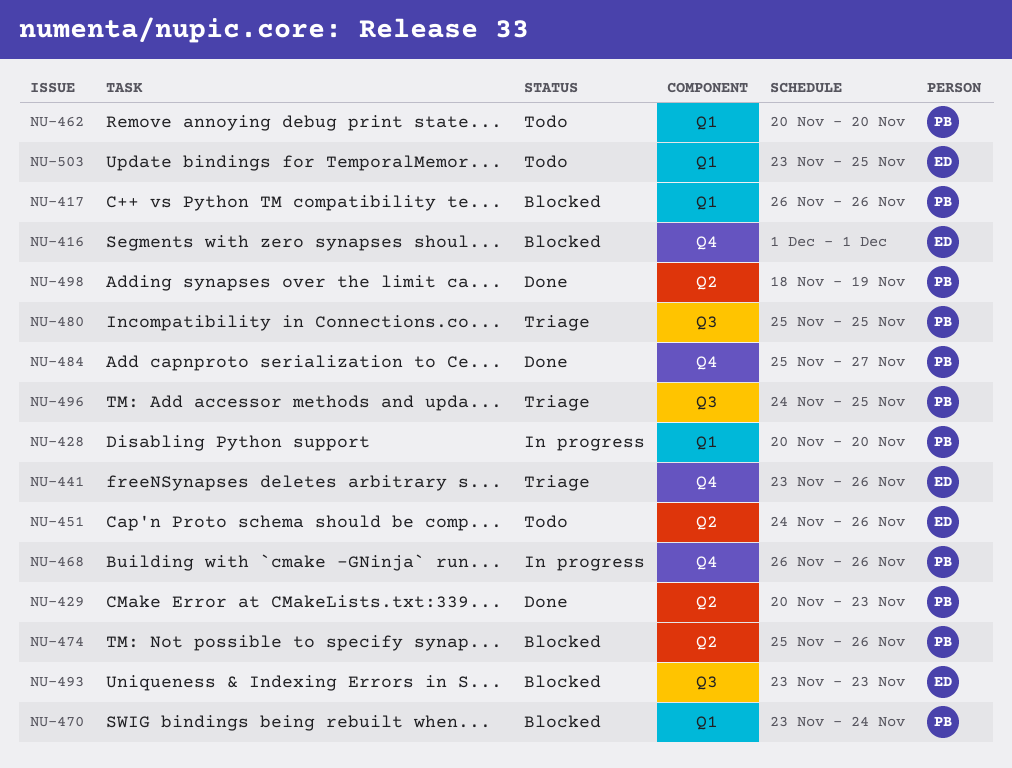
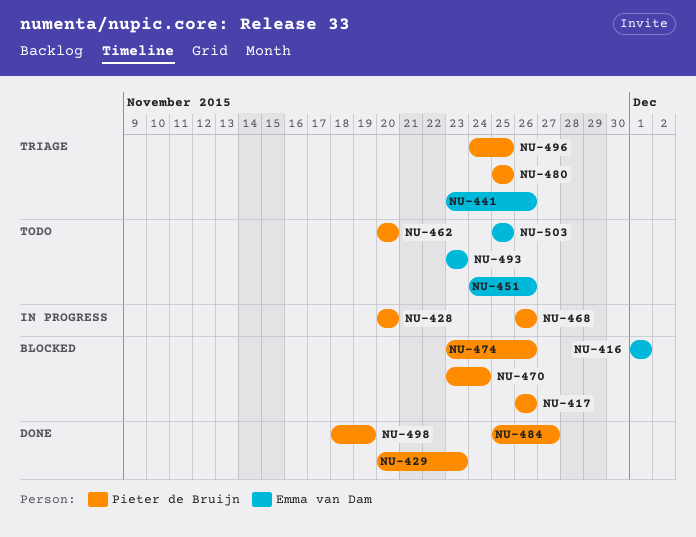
NU-474, start: Nov 25 -> Nov 23
NU-493, status: Blocked -> Todo
NU-503, start: Nov 23 -> Nov 25

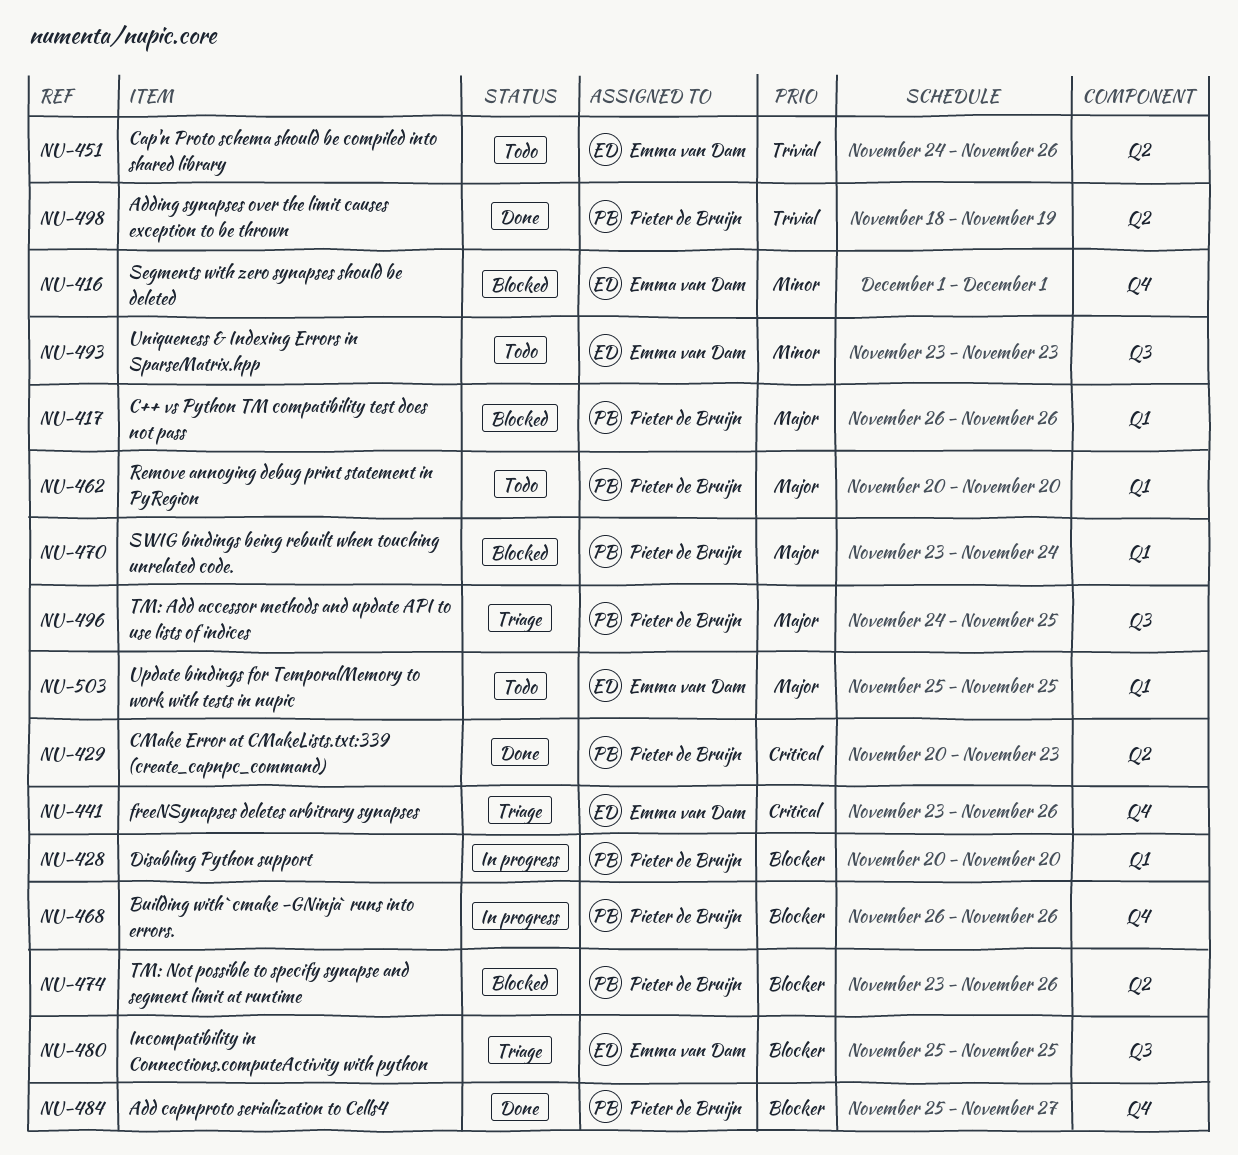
NU-480, owner: Pieter de Bruijn -> Emma van Dam

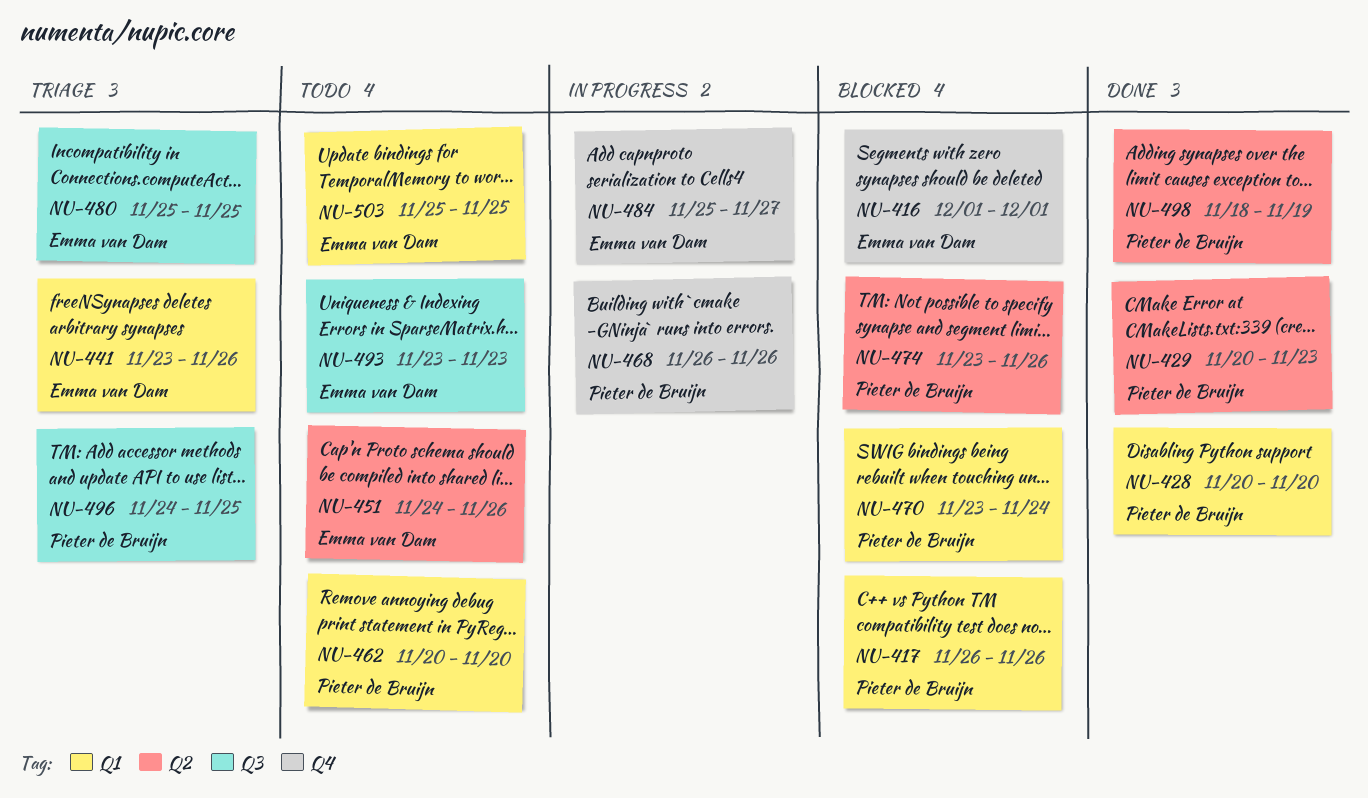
NU-428, status: In progress -> Done
NU-441, label: Q4 -> Q1
NU-484, status: Done -> In progress
NU-484, owner: Pieter de Bruijn -> Emma van Dam

